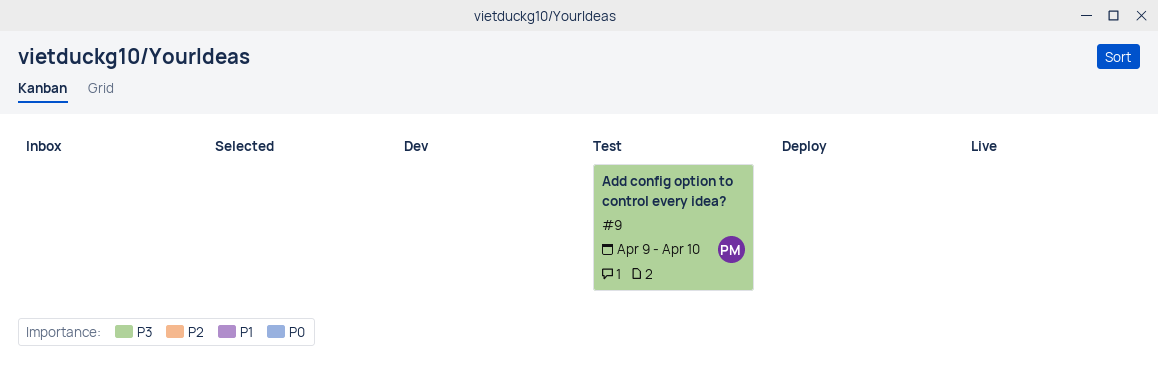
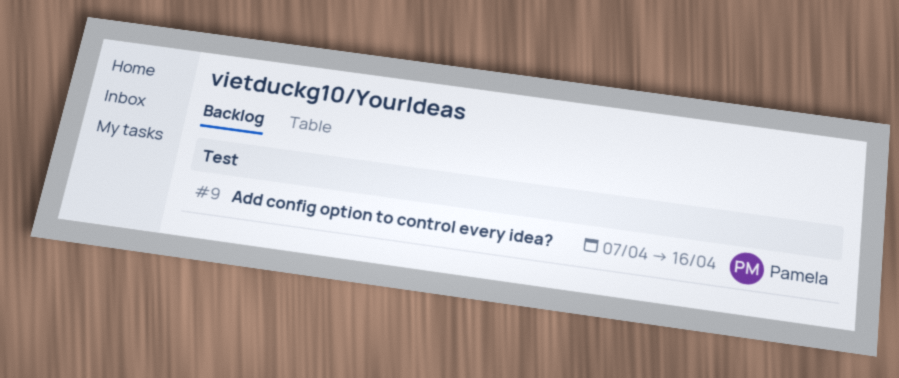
#9, start: Apr 9 -> Apr 7
#9, due: Apr 10 -> Apr 16

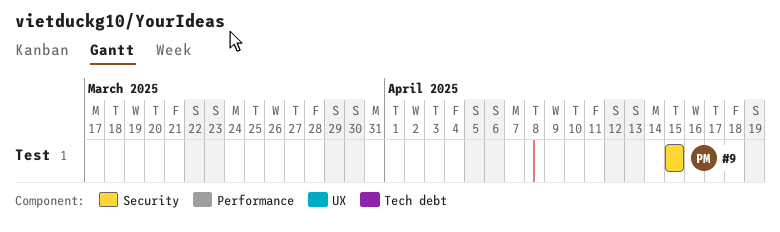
#9, start: Apr 7 -> Apr 15
#9, due: Apr 16 -> Apr 15

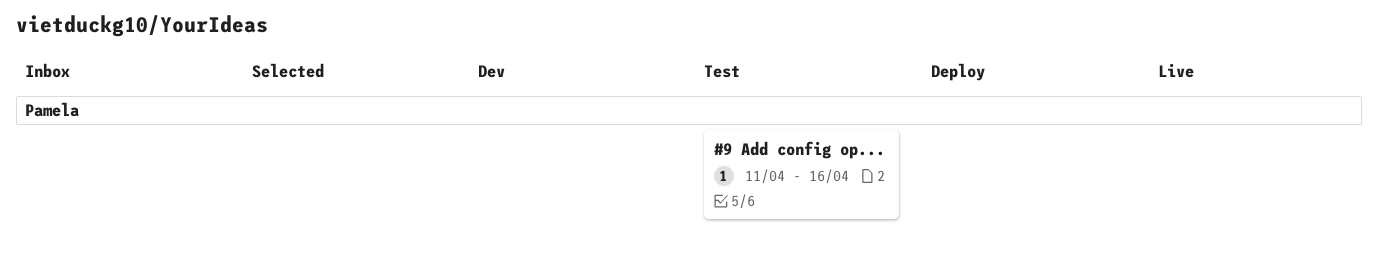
#9, start: Apr 15 -> Apr 11
#9, due: Apr 15 -> Apr 16

